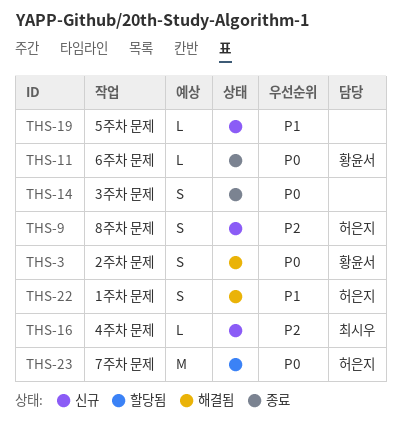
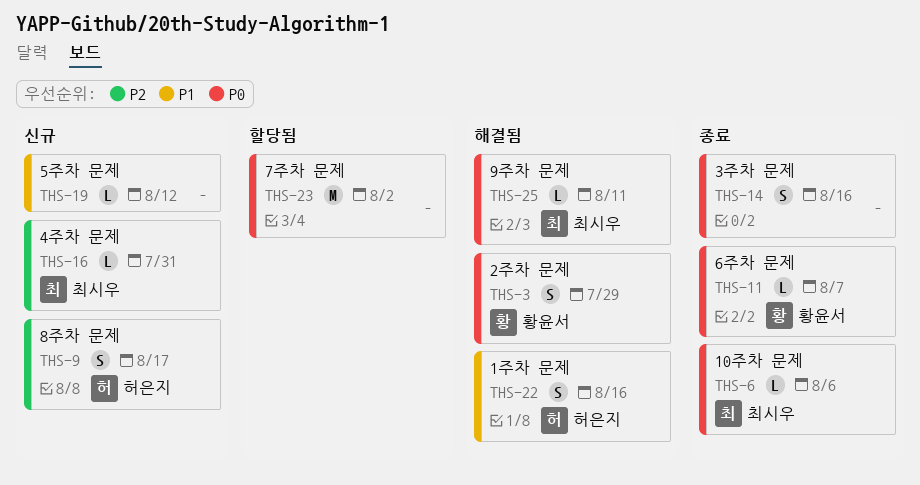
THS-6: none -> present
THS-23, owner: 허은지 -> none
THS-25: none -> present

